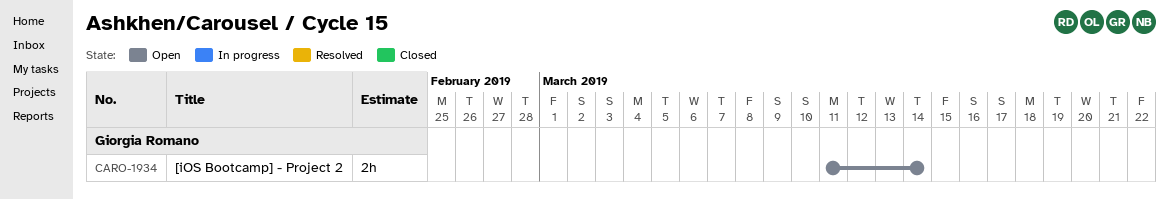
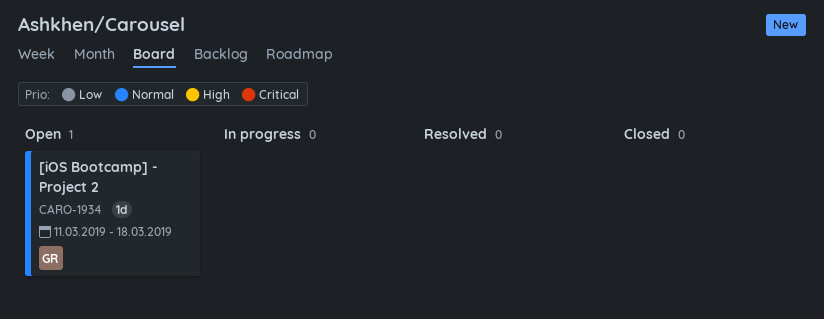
CARO-1934, estimate: 2h -> 1d
CARO-1934, due: Mar 14 -> Mar 18

